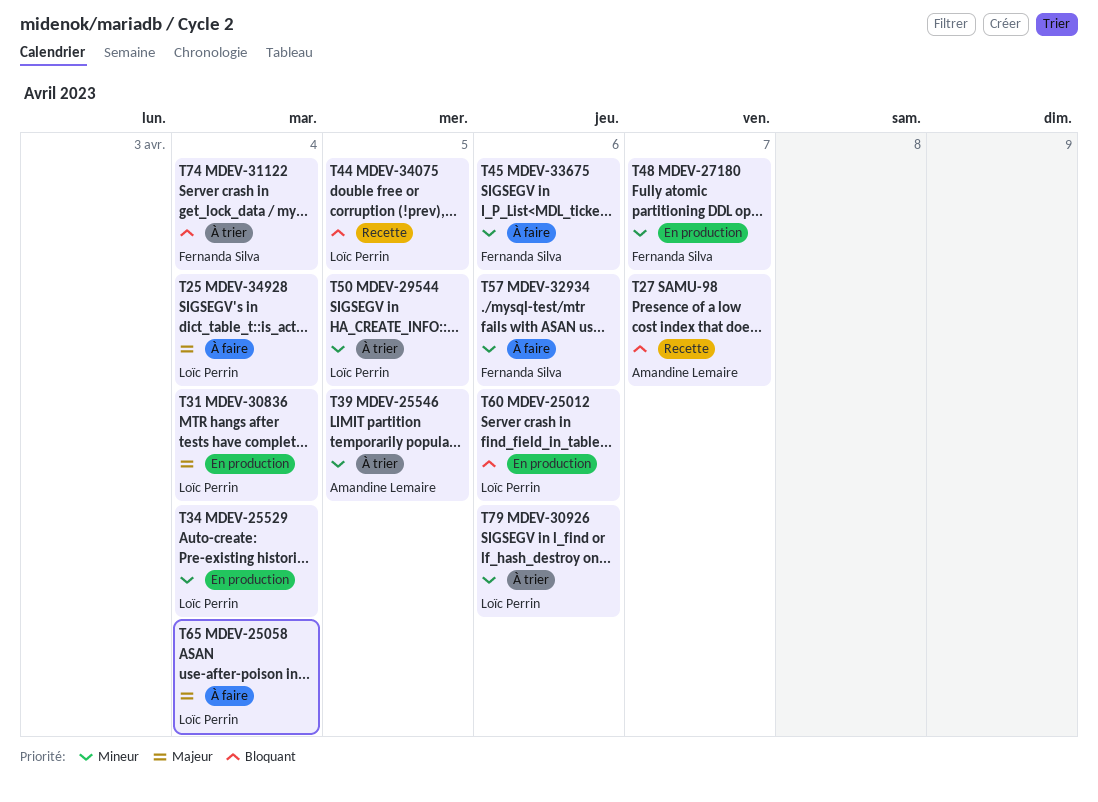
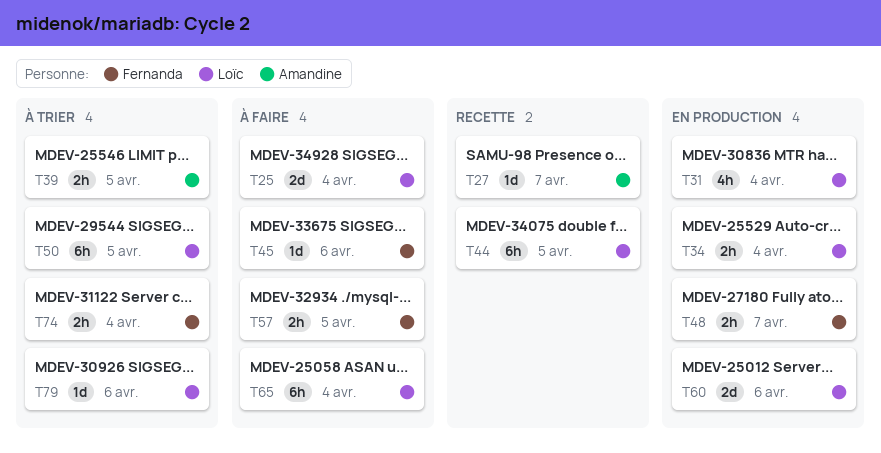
T57, due: Apr 6 -> Apr 5

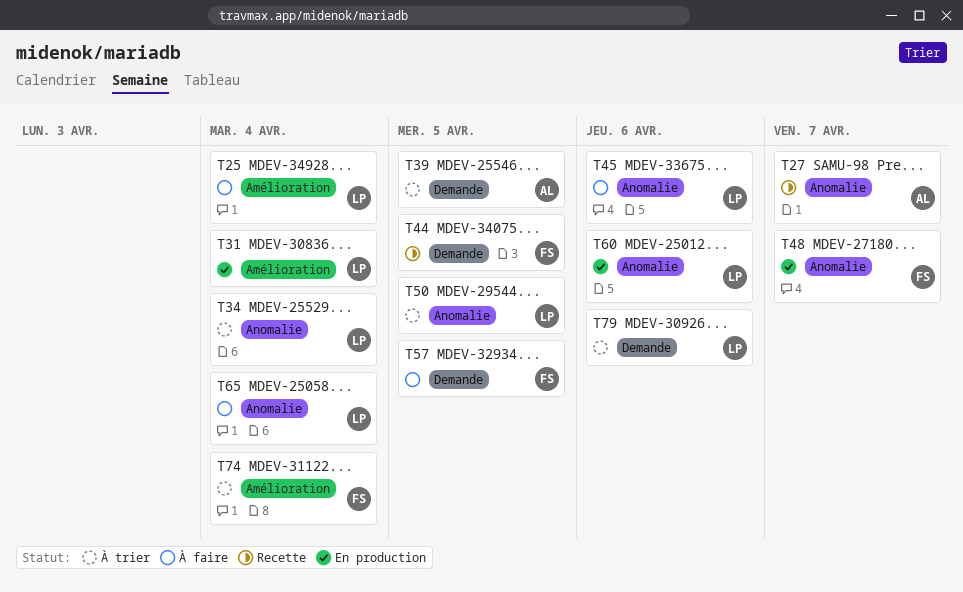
T34, status: En production -> À trier
T44, owner: Loïc -> Fernanda
T45, owner: Fernanda -> Loïc

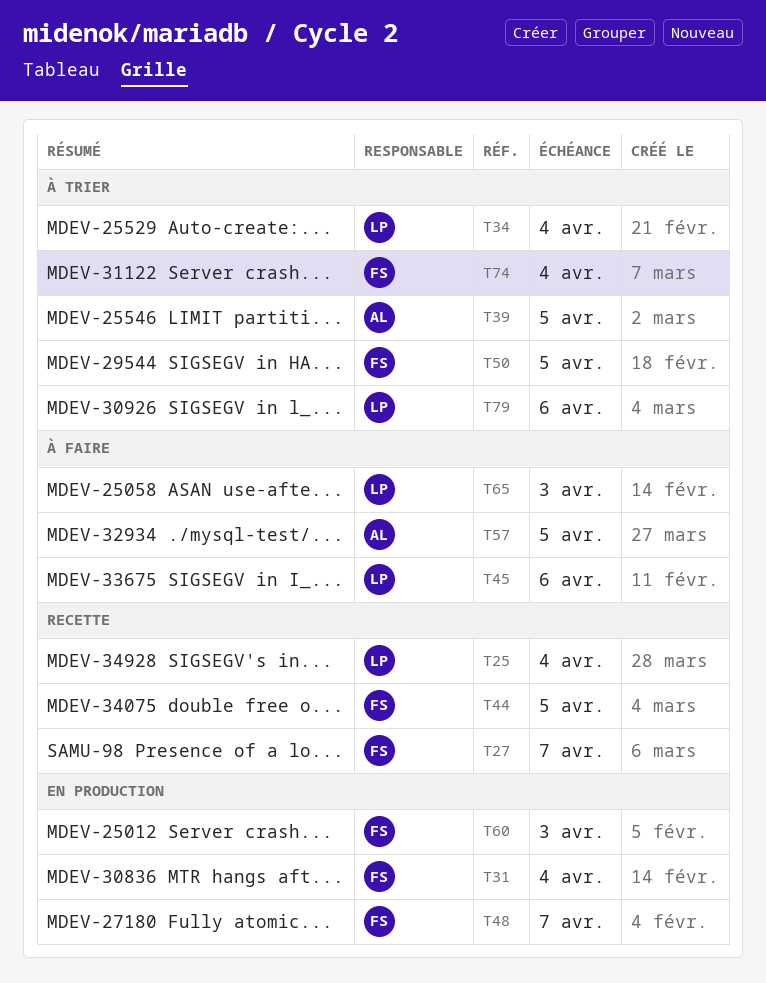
T25, status: À faire -> Recette
T27, owner: AL -> FS
T31, owner: LP -> FS
T50, owner: LP -> FS
T57, owner: FS -> AL
T60, owner: LP -> FS
T60, due: Apr 6 -> Apr 3
T65, due: Apr 4 -> Apr 3

